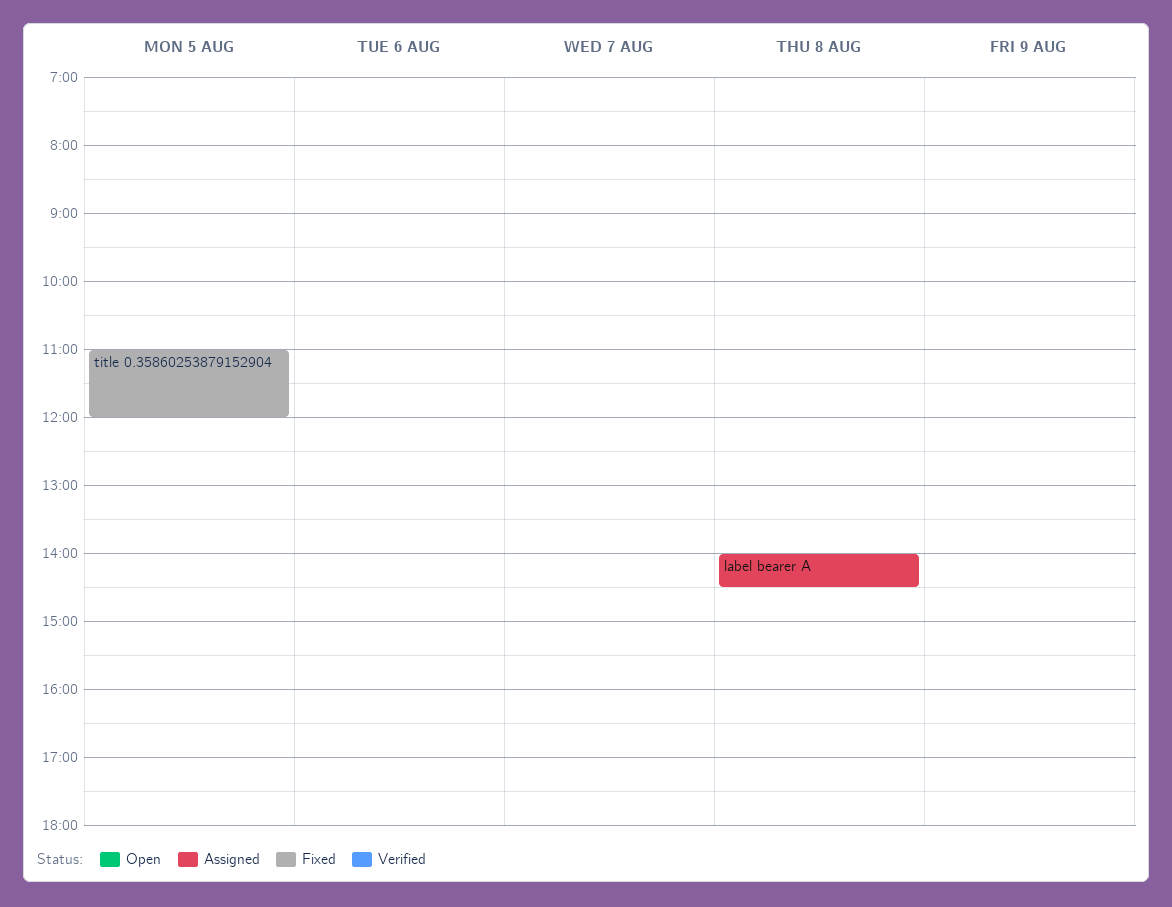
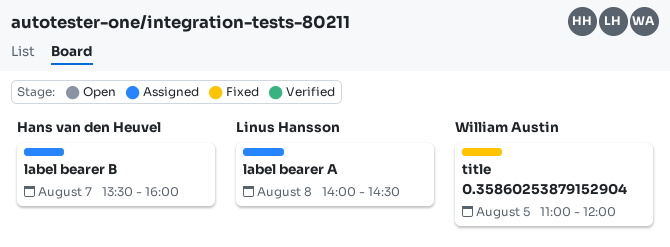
label bearer B: none -> present

